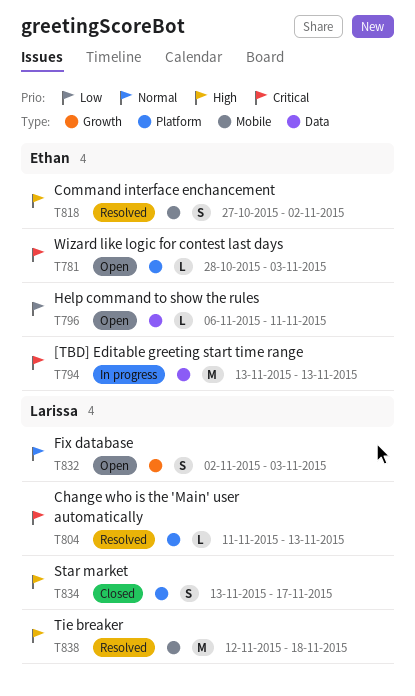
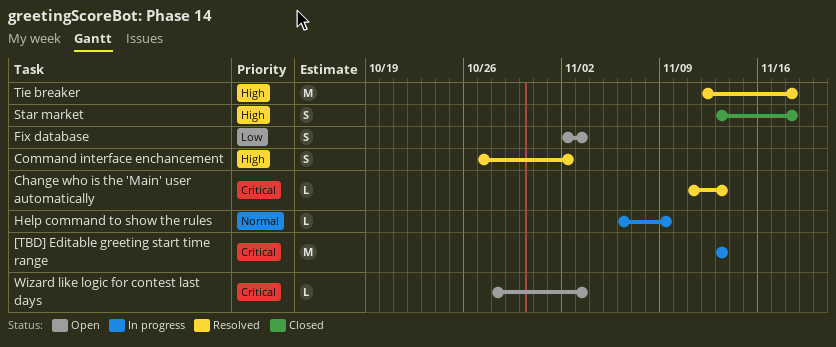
Fix database, priority: Normal -> Low
Help command to show the rules, status: Open -> In progress
Help command to show the rules, priority: Low -> Normal
Help command to show the rules, due: Nov 11 -> Nov 9
Star market, due: Nov 17 -> Nov 18

